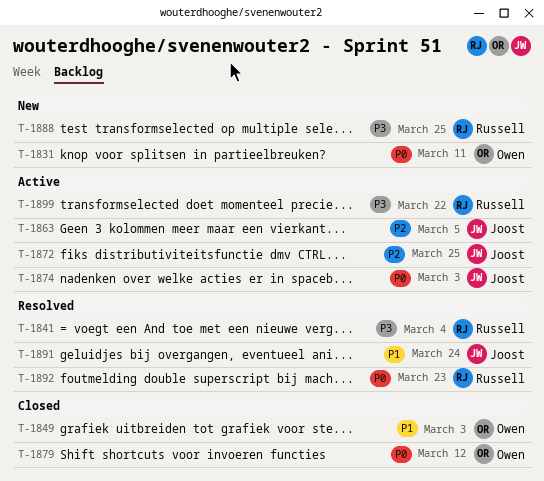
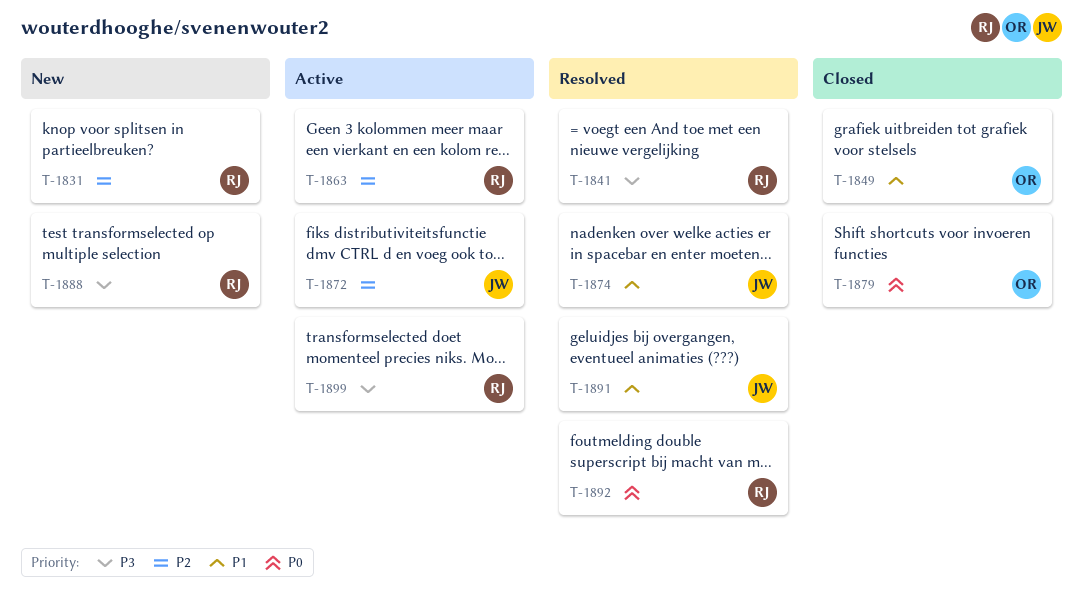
T-1831, owner: Owen -> Russell
T-1831, priority: P0 -> P2
T-1863, owner: Joost -> Russell
T-1874, status: Active -> Resolved
T-1874, priority: P0 -> P1

